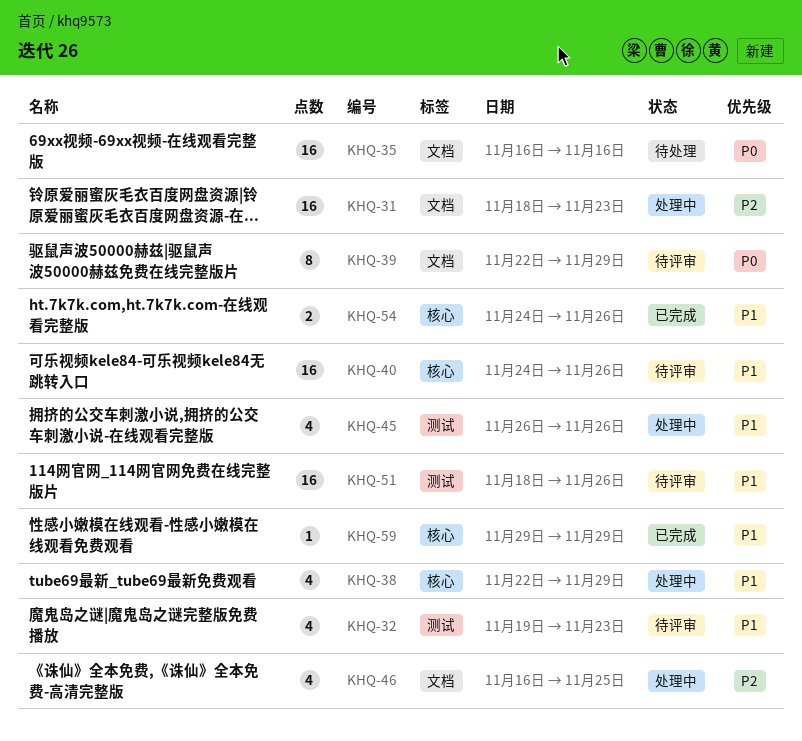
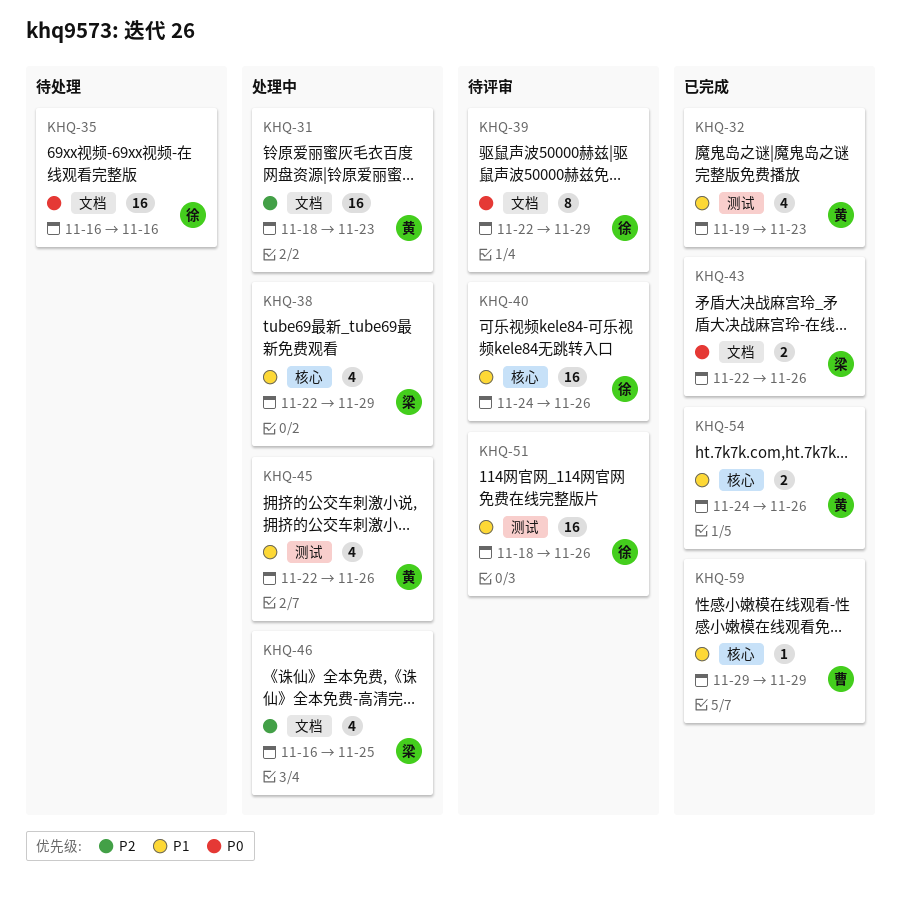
KHQ-32, status: 待评审 -> 已完成
KHQ-43: none -> present
KHQ-45, start: Nov 26 -> Nov 22

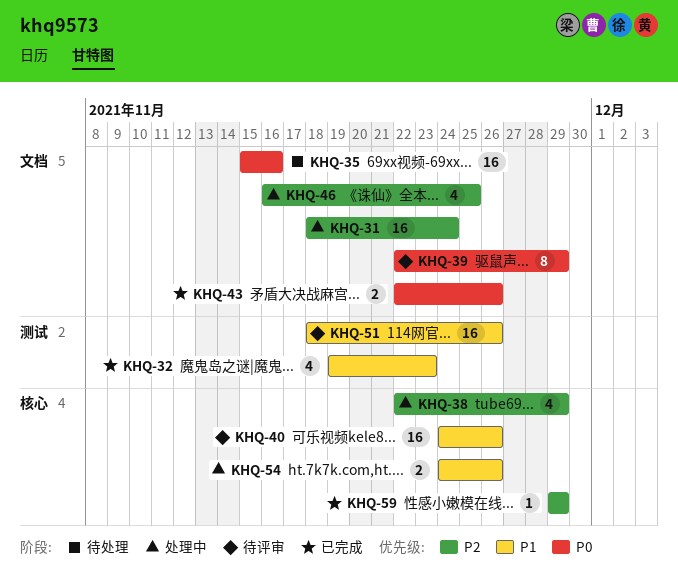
KHQ-31, due: Nov 23 -> Nov 24
KHQ-35, start: Nov 16 -> Nov 15
KHQ-38, priority: P1 -> P2
KHQ-45: present -> none
KHQ-54, status: 已完成 -> 处理中
KHQ-59, priority: P1 -> P2

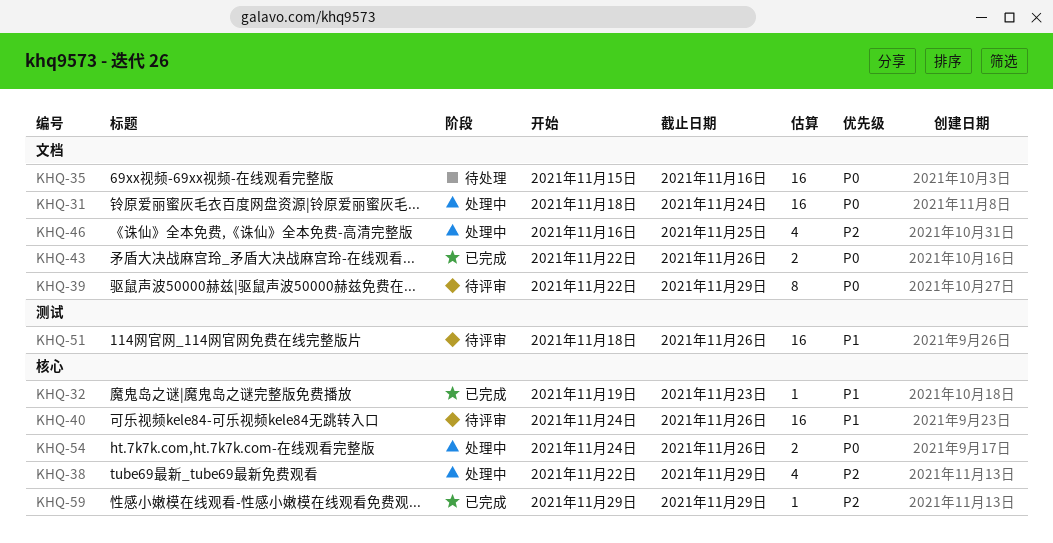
KHQ-31, priority: P2 -> P0
KHQ-32, label: 测试 -> 核心
KHQ-32, estimate: 4 -> 1
KHQ-54, priority: P1 -> P0

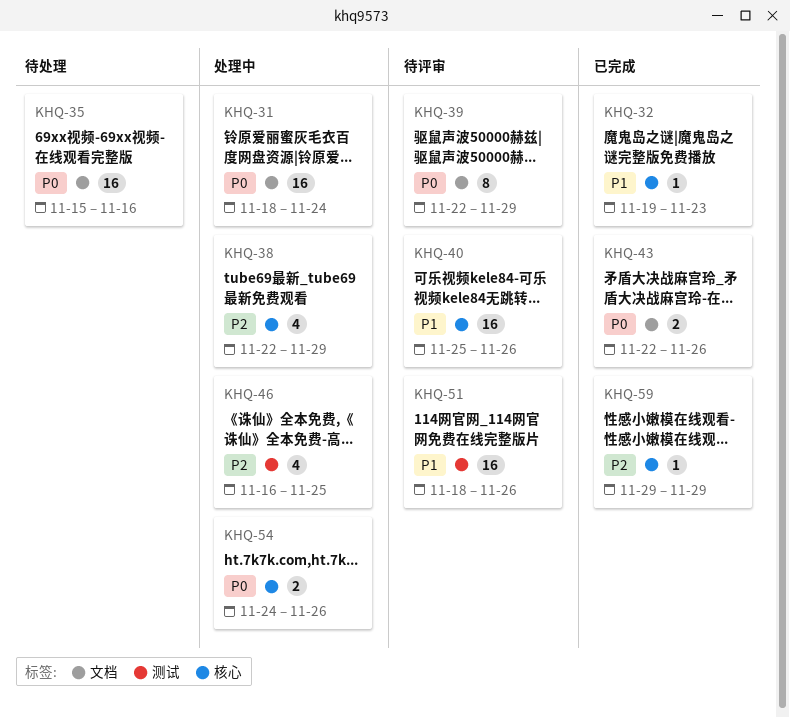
KHQ-40, start: Nov 24 -> Nov 25
KHQ-46, label: 文档 -> 测试

